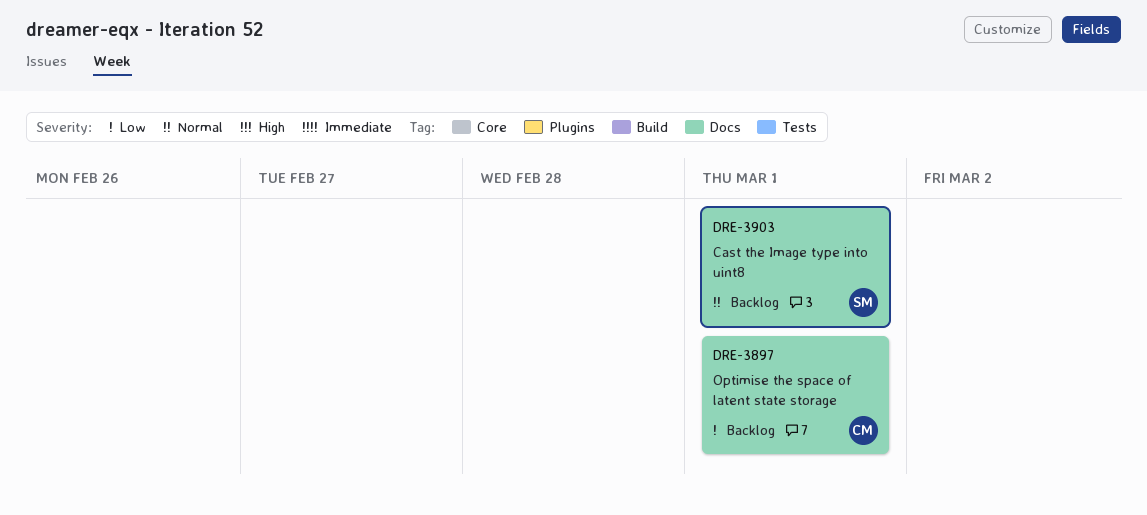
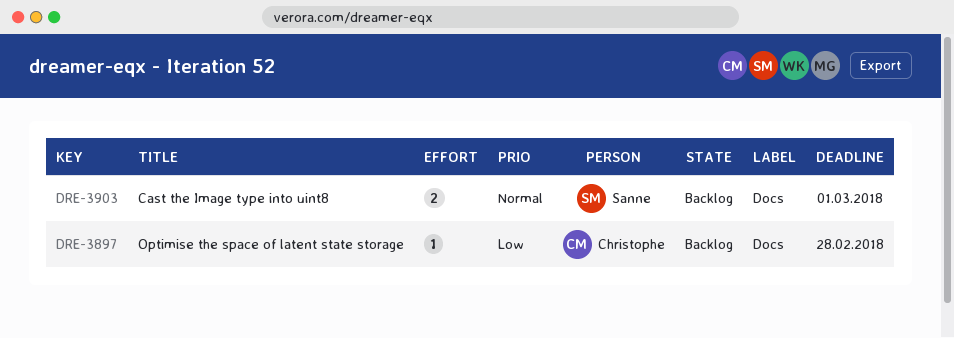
DRE-3897, due: Mar 1 -> Feb 28

